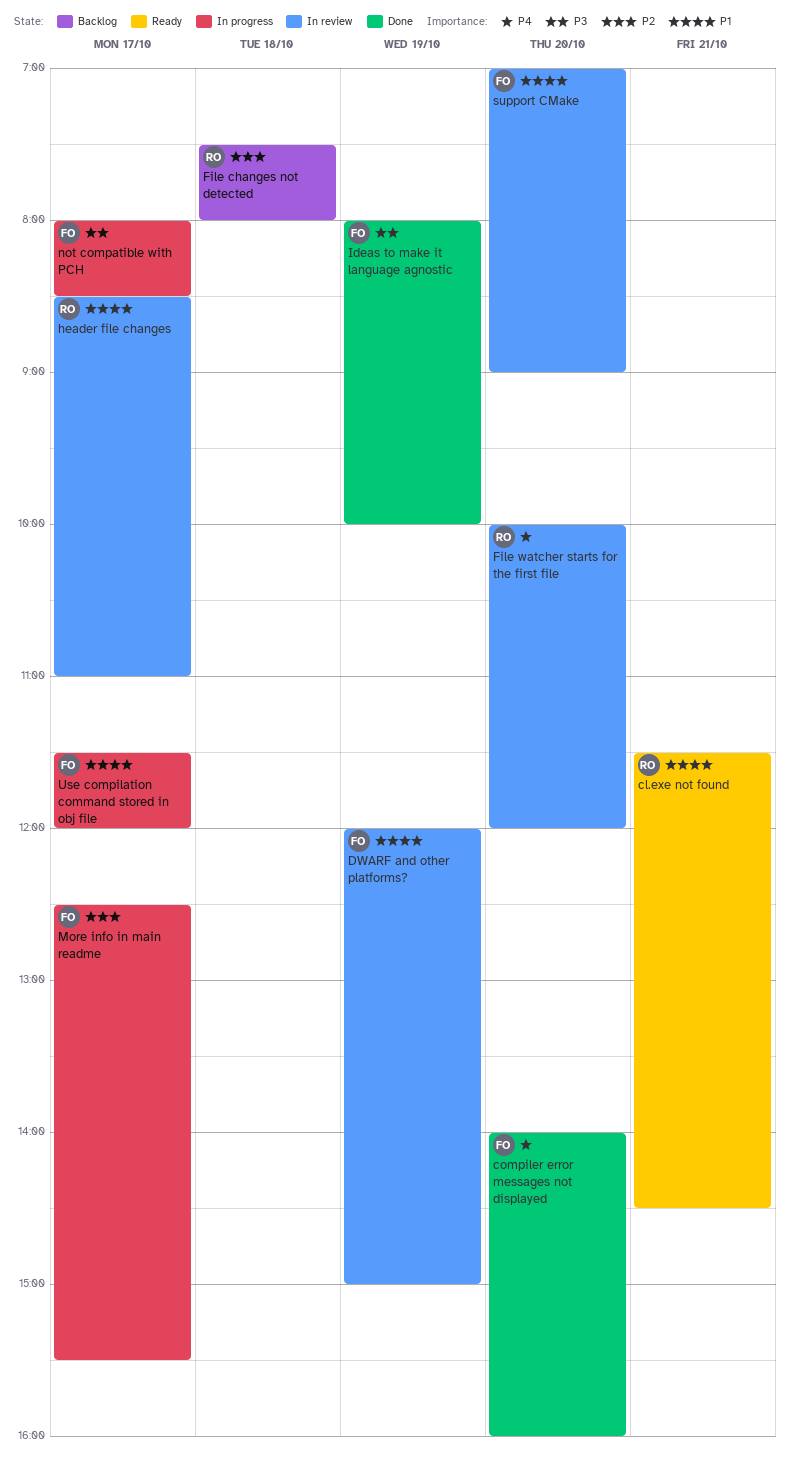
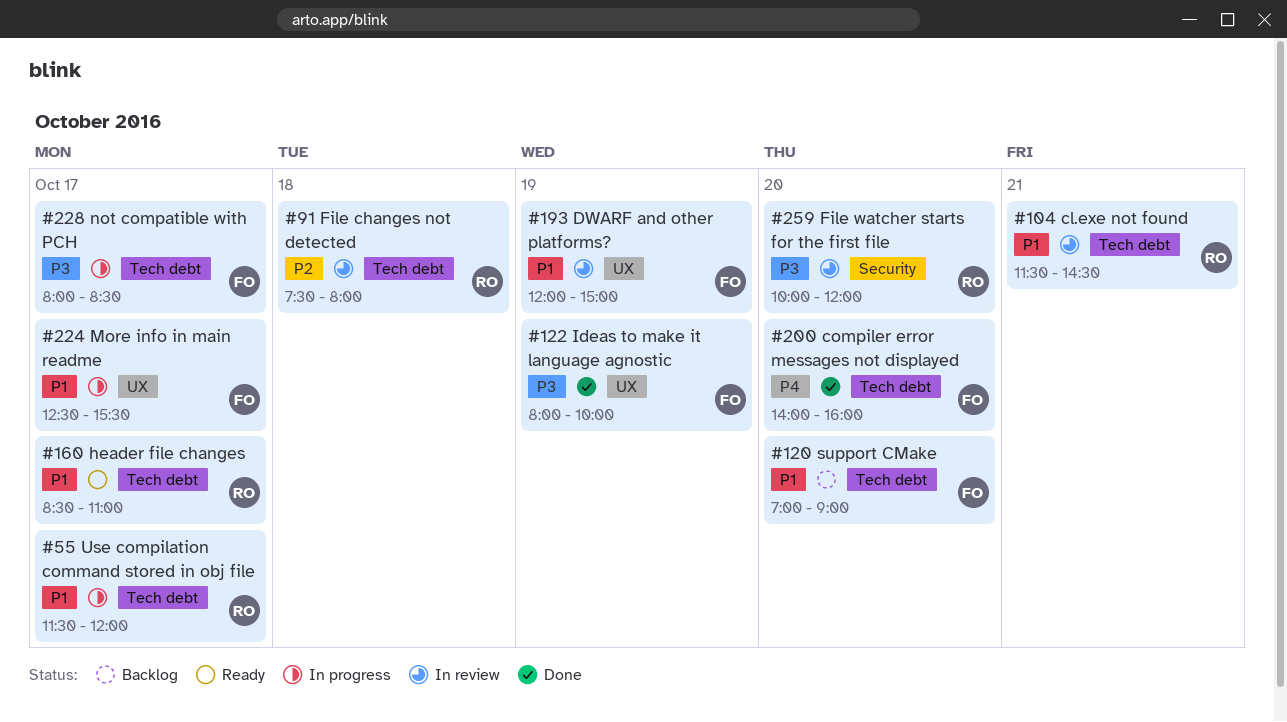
cl.exe not found, status: Ready -> In review
File changes not detected, status: Backlog -> In review
File watcher starts for the first file, priority: P4 -> P3
header file changes, status: In review -> Ready
More info in main readme, priority: P2 -> P1
support CMake, status: In review -> Backlog
Use compilation command stored in obj file, owner: FO -> RO

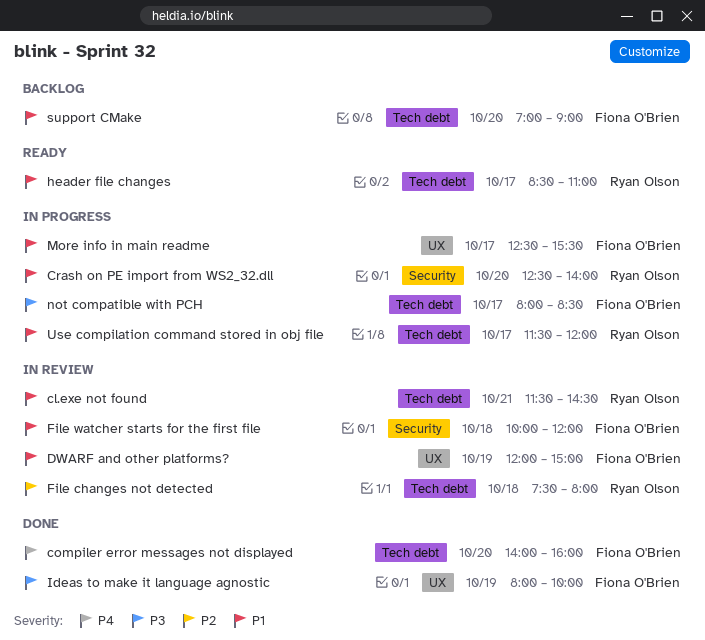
Crash on PE import from WS2_32.dll: none -> present
File watcher starts for the first file, owner: Ryan Olson -> Fiona O'Brien
File watcher starts for the first file, priority: P3 -> P1
File watcher starts for the first file, day: Oct 20 -> Oct 18

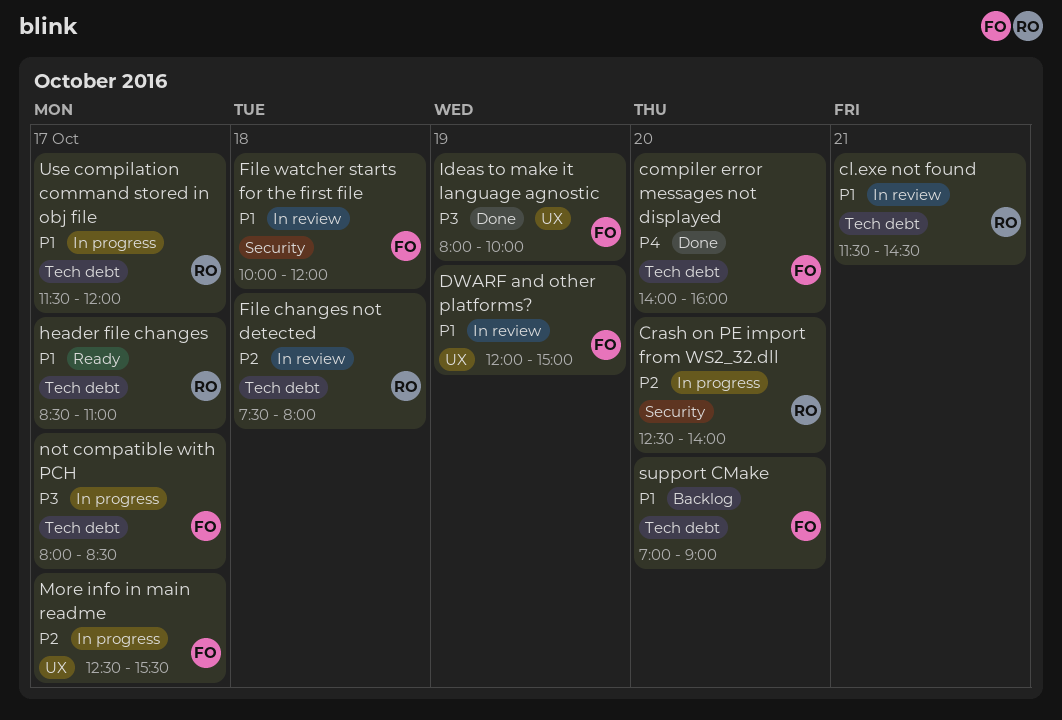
Crash on PE import from WS2_32.dll, priority: P1 -> P2
More info in main readme, priority: P1 -> P2

